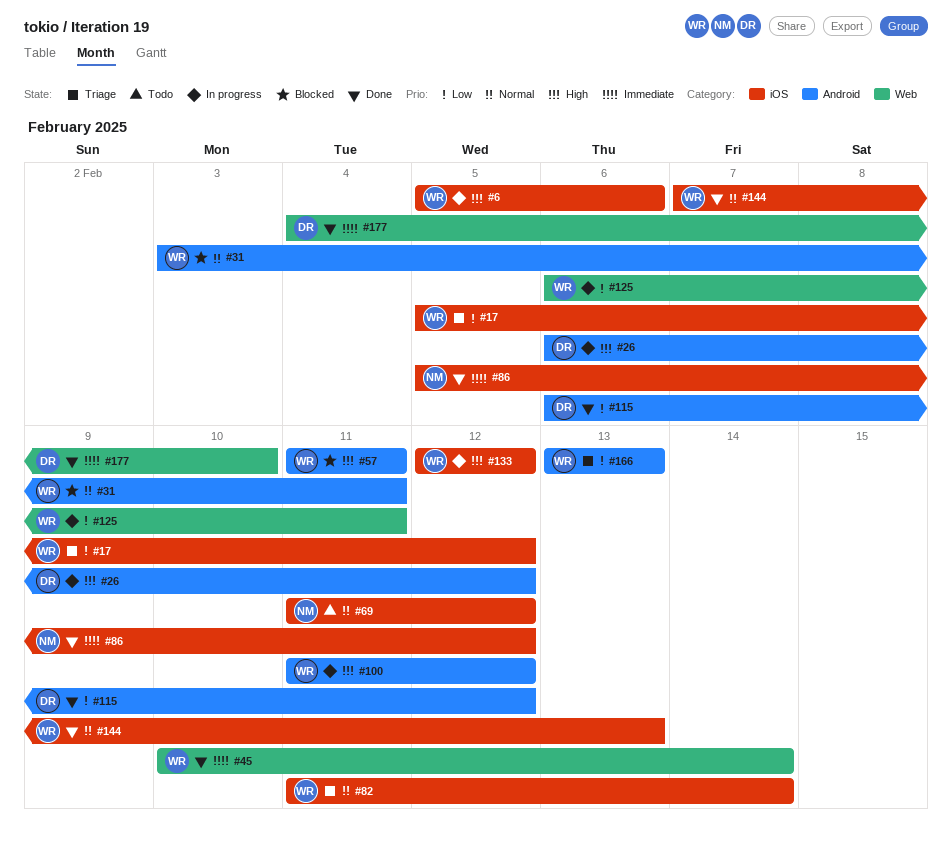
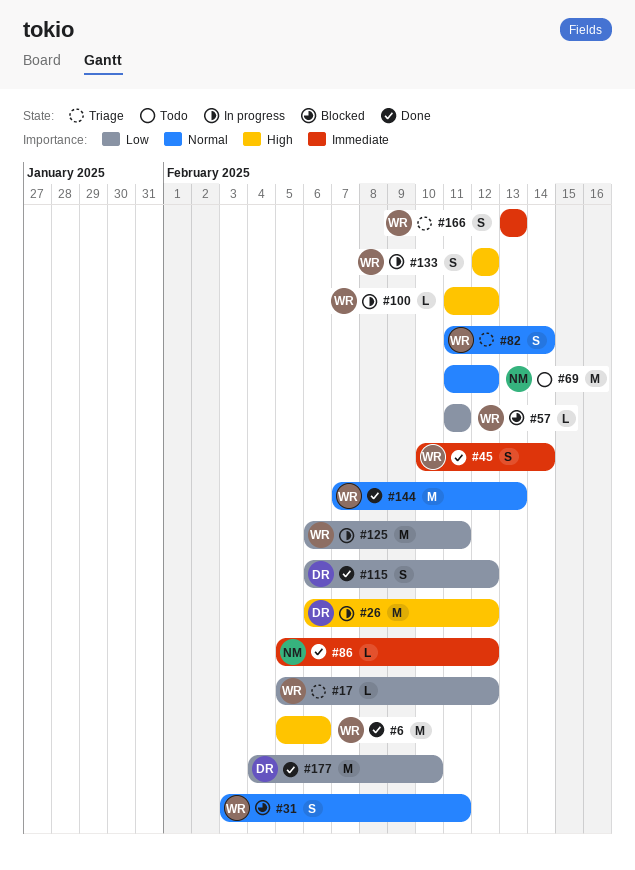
#6, status: In progress -> Done
#57, priority: High -> Low
#166, priority: Low -> Immediate
#177, priority: Immediate -> Low

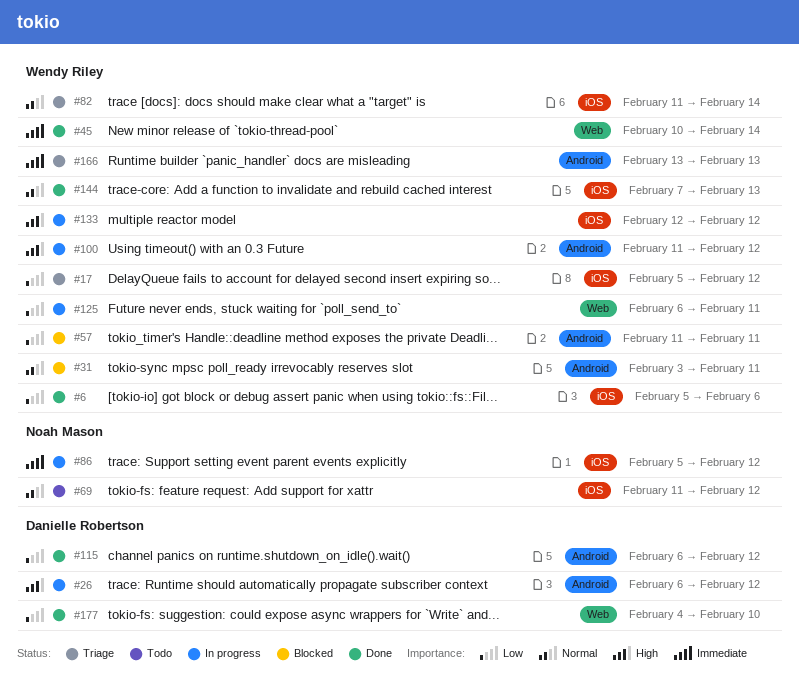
#6, priority: High -> Low
#86, status: Done -> In progress

